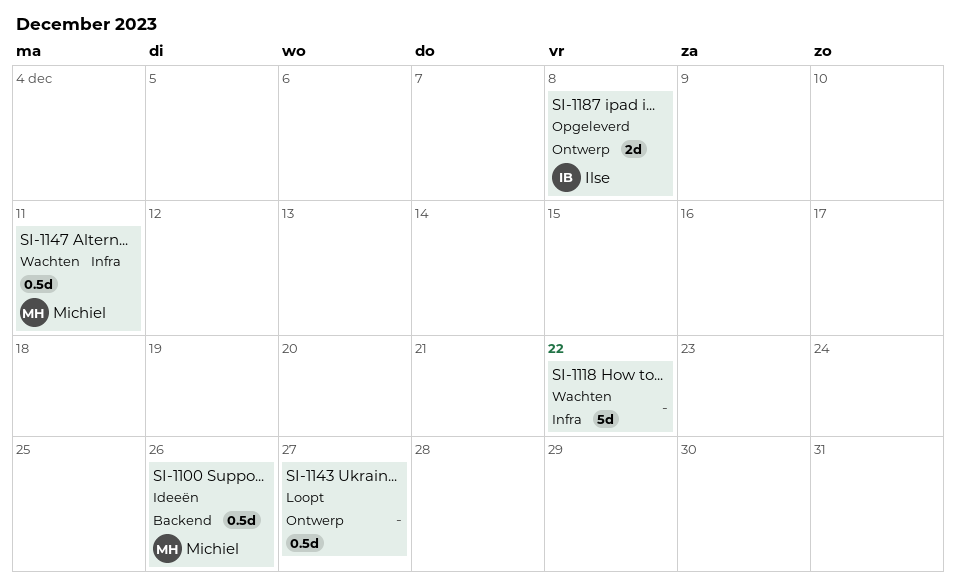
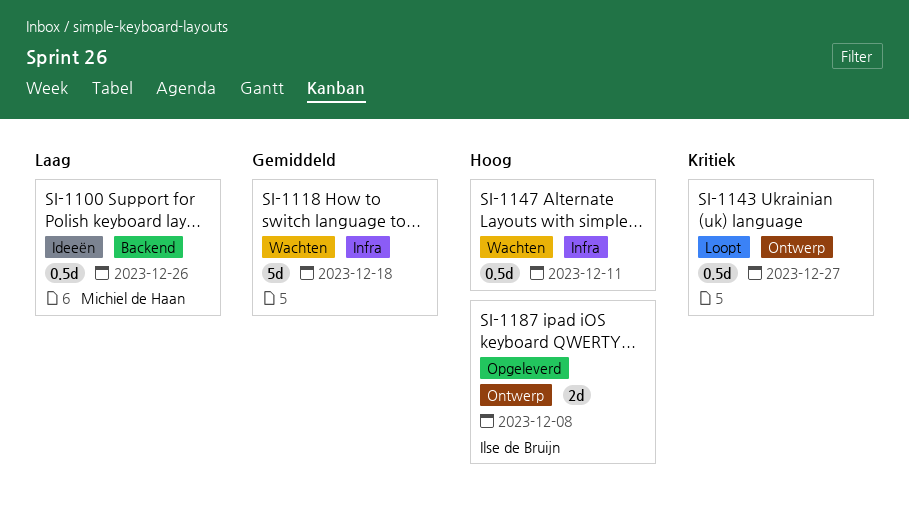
SI-1118, due: Dec 22 -> Dec 18
SI-1147, owner: Michiel de Haan -> none

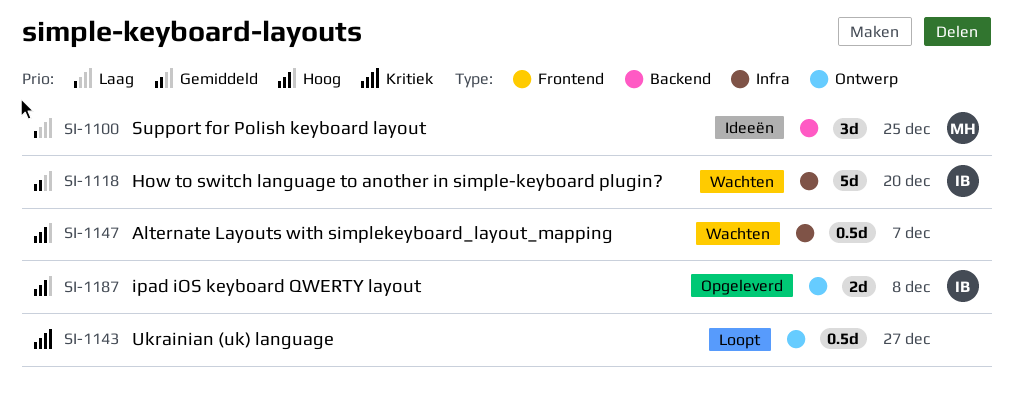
SI-1100, estimate: 0.5d -> 3d
SI-1100, due: Dec 26 -> Dec 25
SI-1118, owner: none -> Ilse de Bruijn
SI-1118, due: Dec 18 -> Dec 20
SI-1147, due: Dec 11 -> Dec 7

